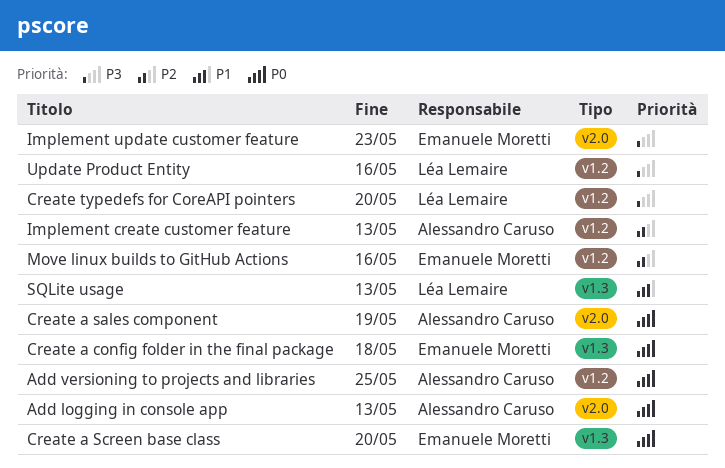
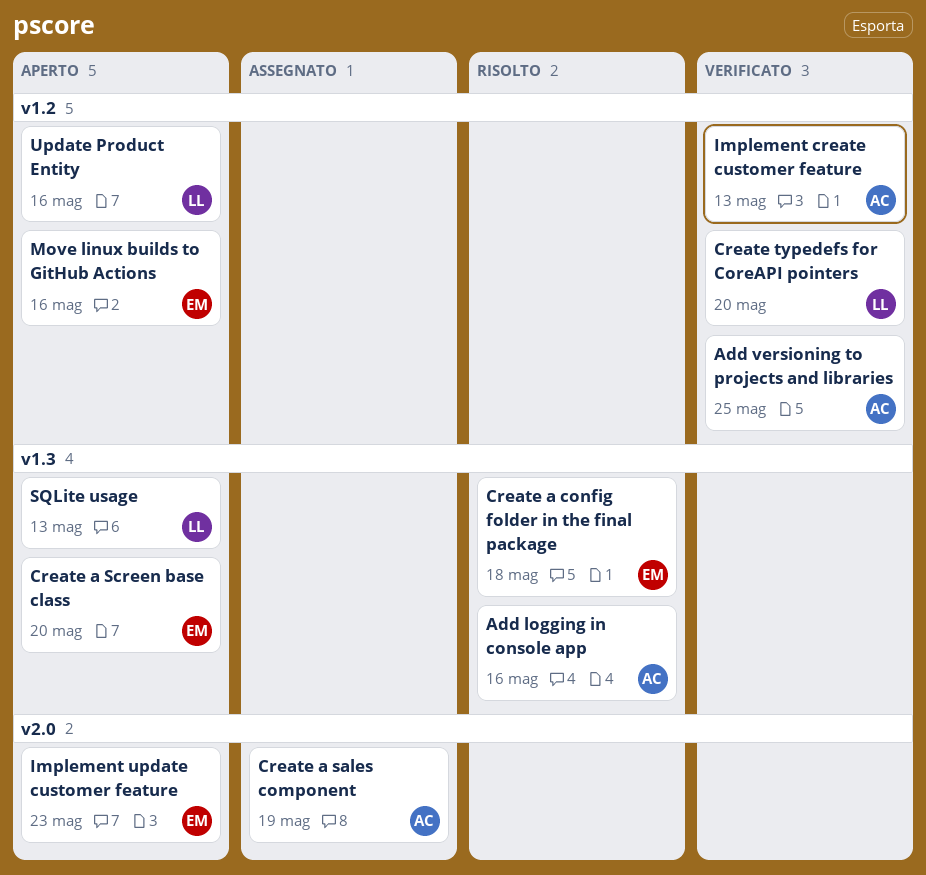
Add logging in console app, label: v2.0 -> v1.3
Add logging in console app, due: May 13 -> May 16

